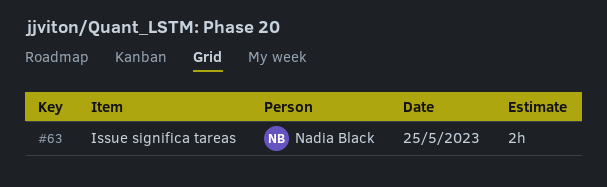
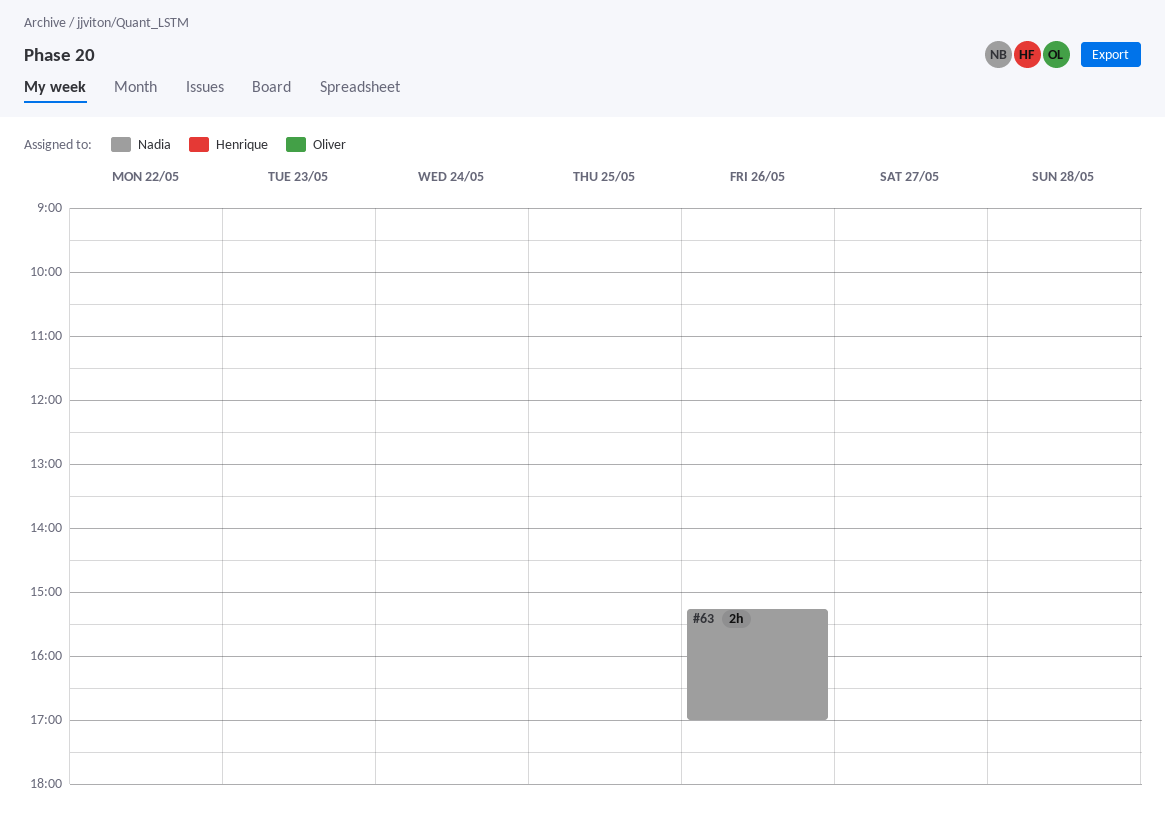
#63, day: May 25 -> May 26

